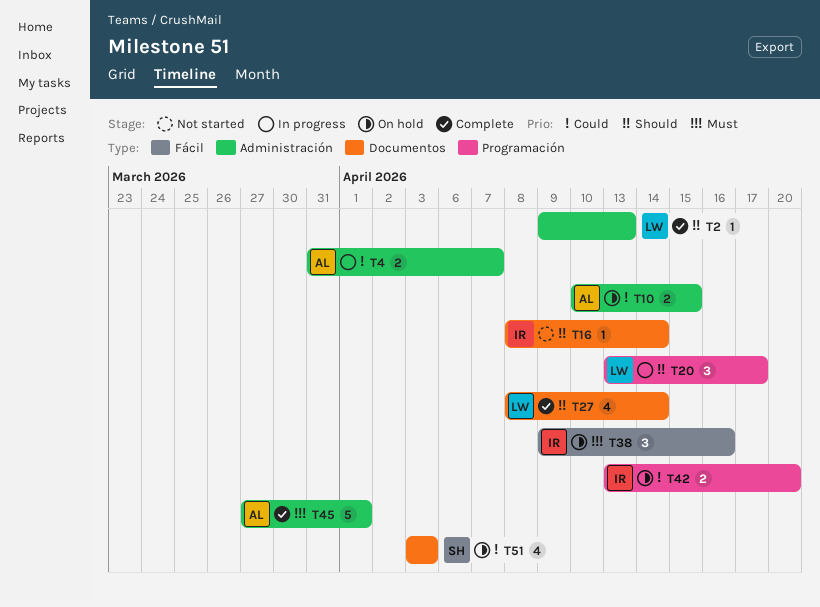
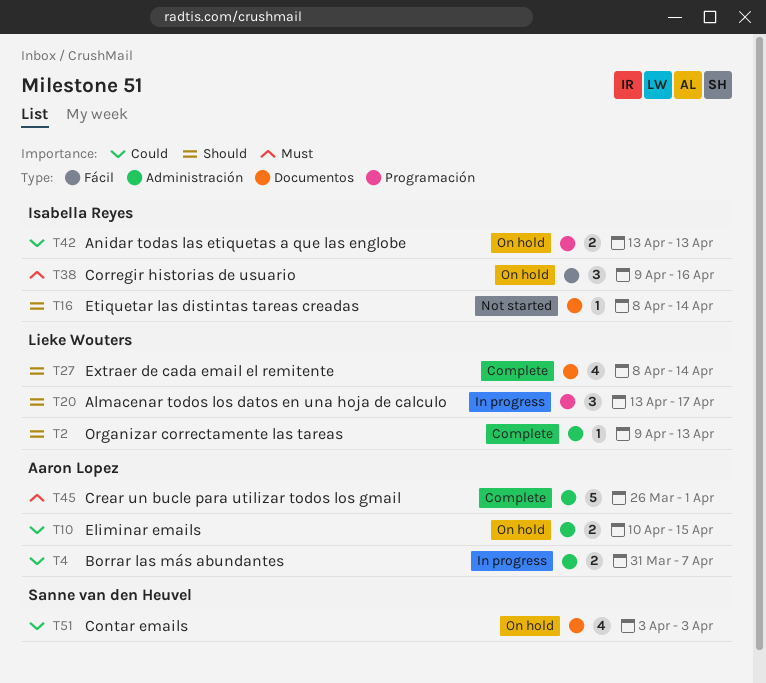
T42, due: Apr 20 -> Apr 13
T45, start: Mar 27 -> Mar 26

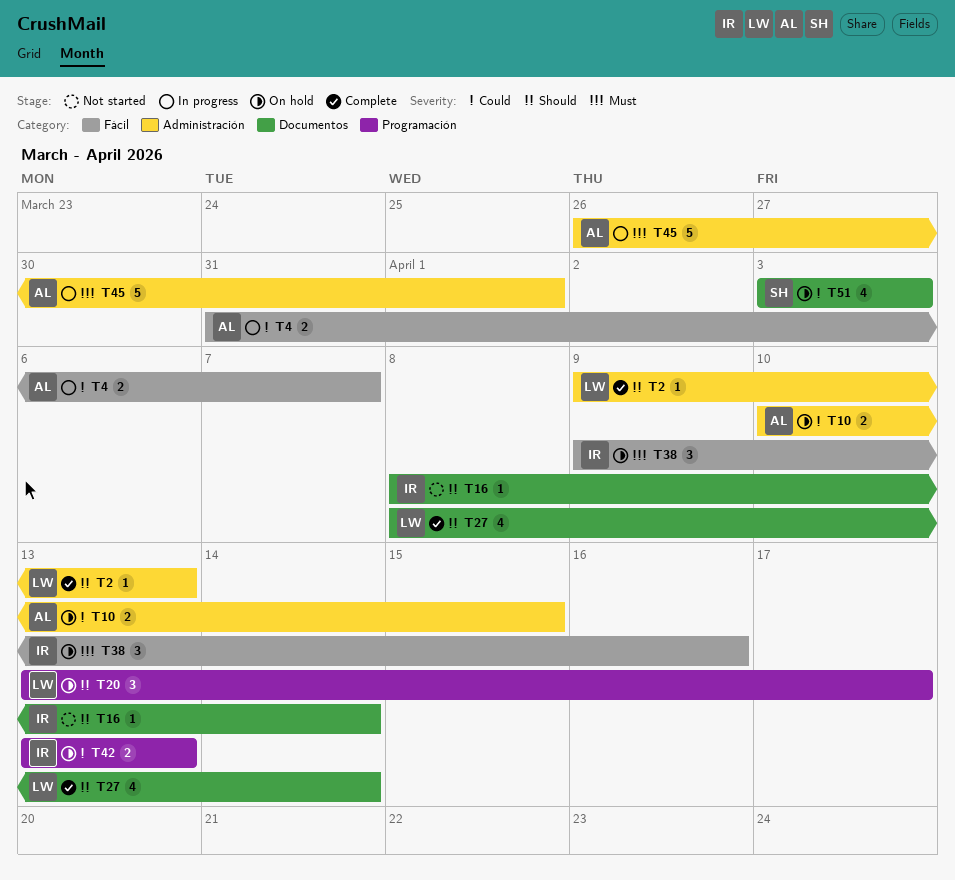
T4, label: Administración -> Fácil
T20, status: In progress -> On hold
T45, status: Complete -> In progress

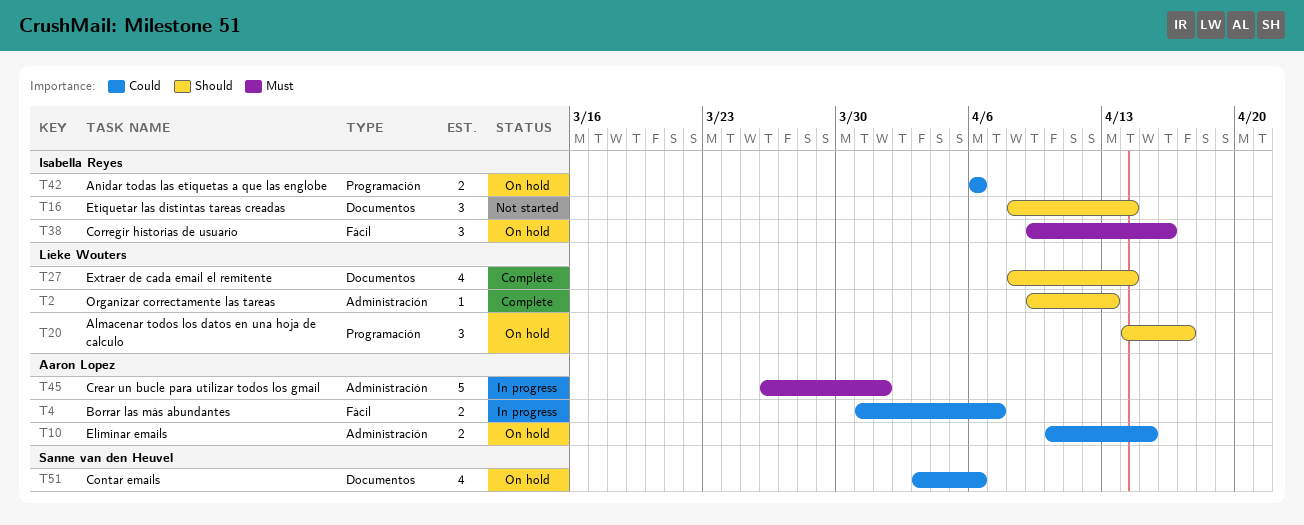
T16, estimate: 1 -> 3
T20, start: Apr 13 -> Apr 14
T42, start: Apr 13 -> Apr 6
T42, due: Apr 13 -> Apr 6
T51, due: Apr 3 -> Apr 6

